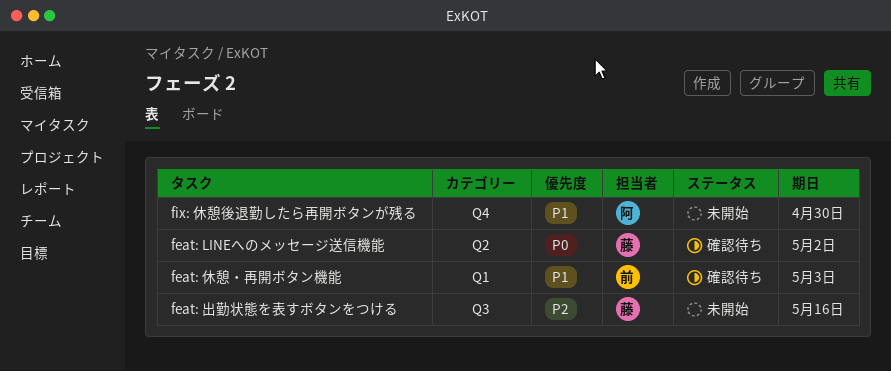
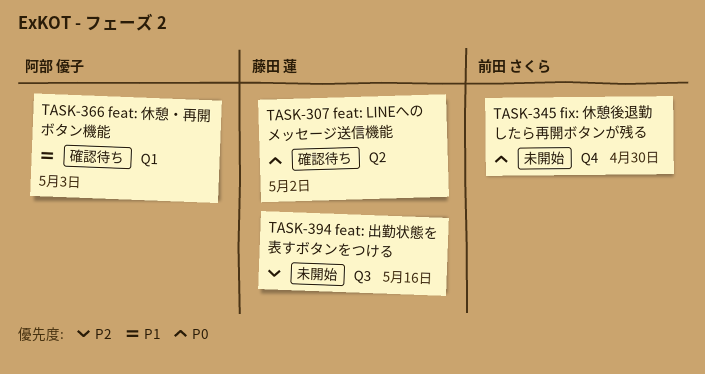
feat: 休憩・再開ボタン機能, owner: 前田 さくら -> 阿部 優子
fix: 休憩後退勤したら再開ボタンが残る, owner: 阿部 優子 -> 前田 さくら
fix: 休憩後退勤したら再開ボタンが残る, priority: P1 -> P0

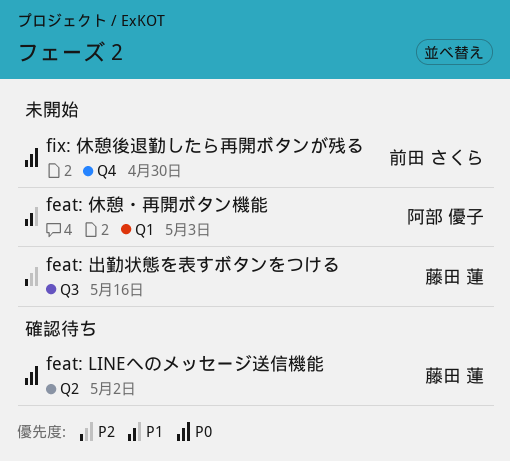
feat: 休憩・再開ボタン機能, status: 確認待ち -> 未開始

